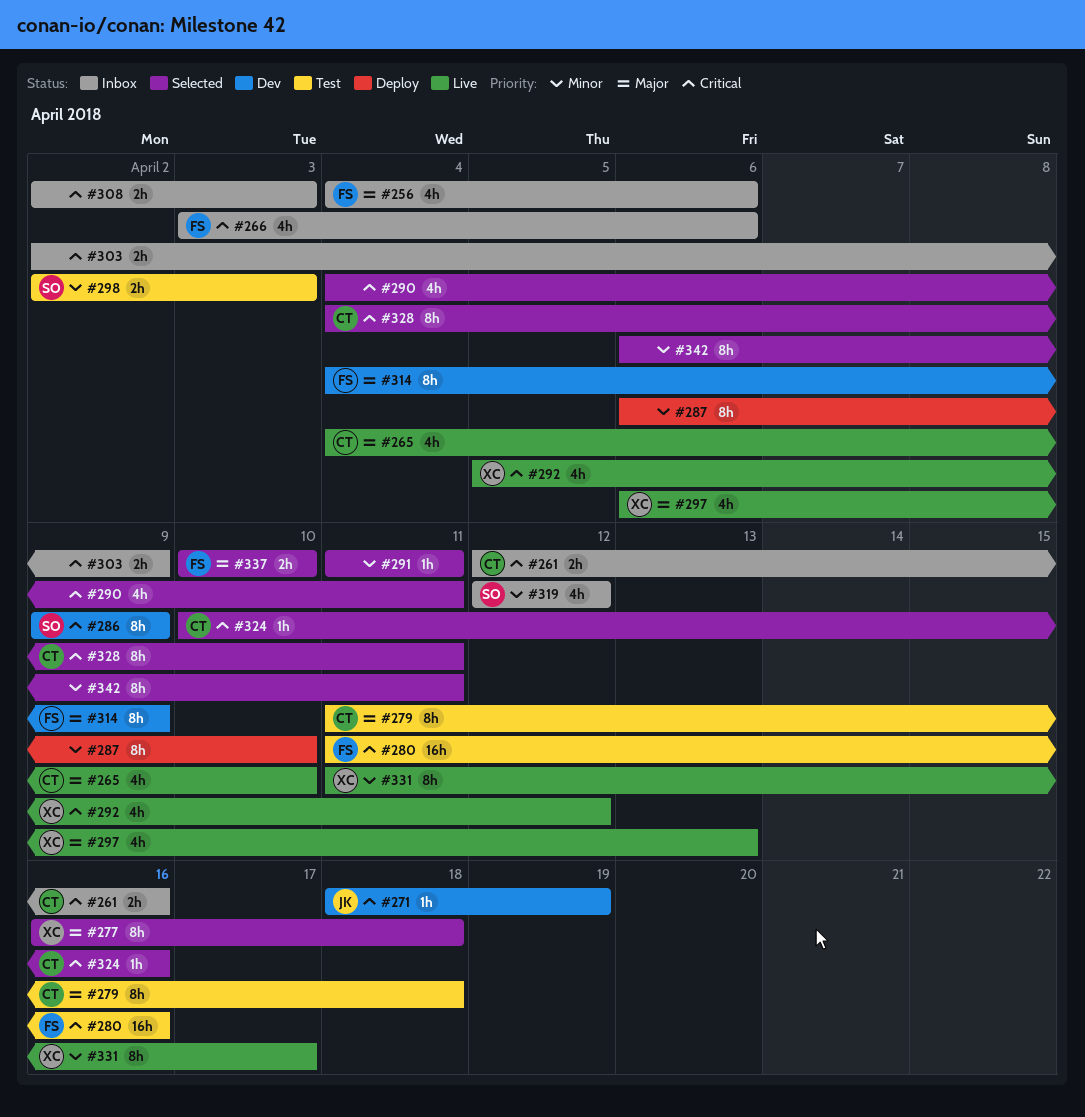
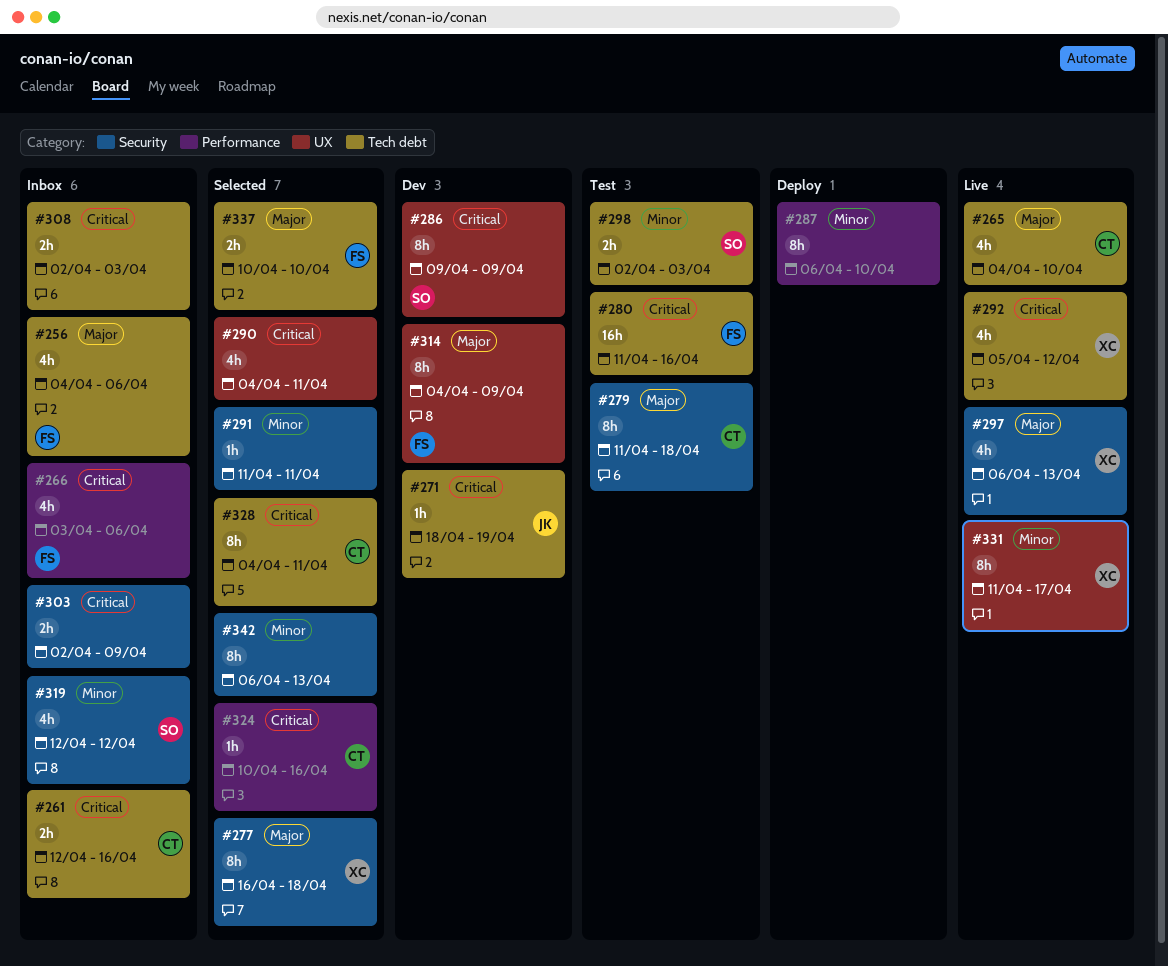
#342, due: Apr 11 -> Apr 13

